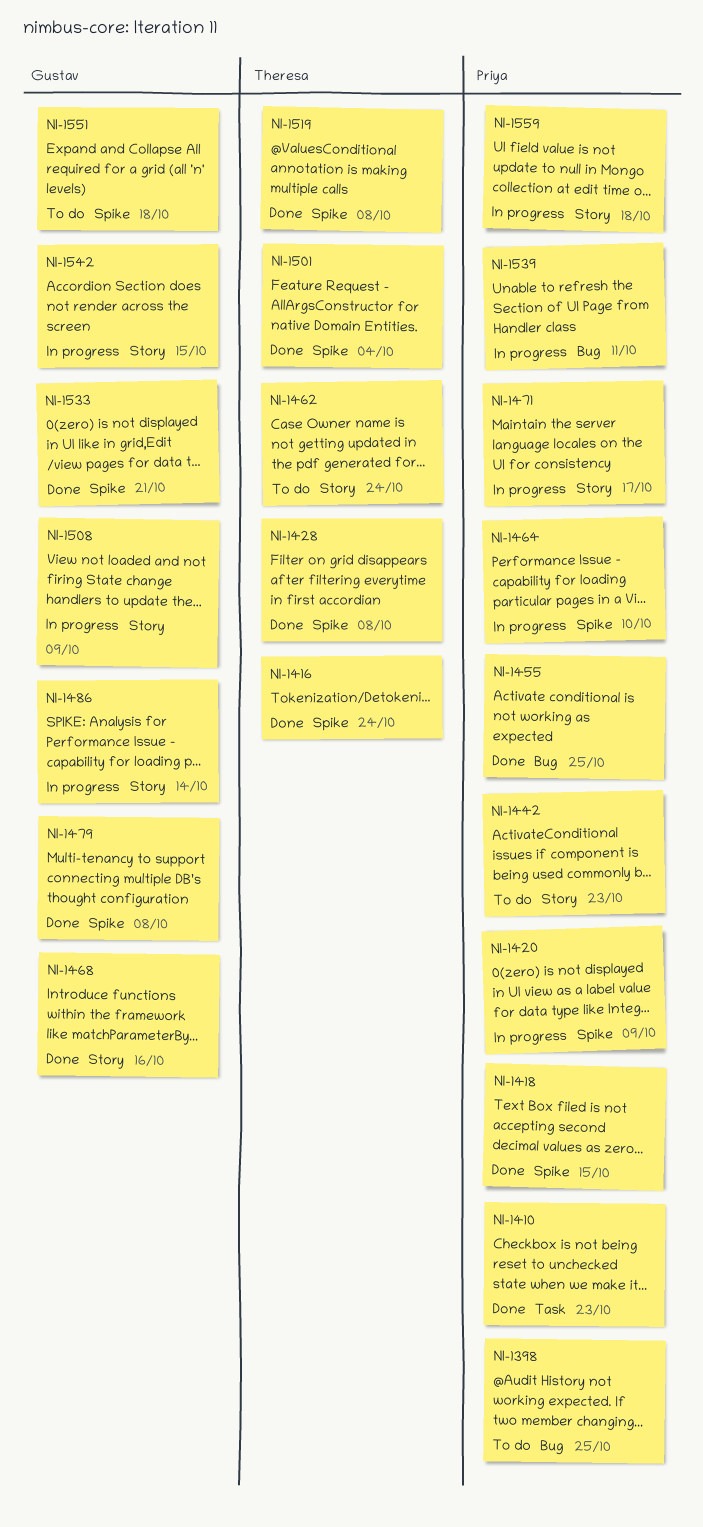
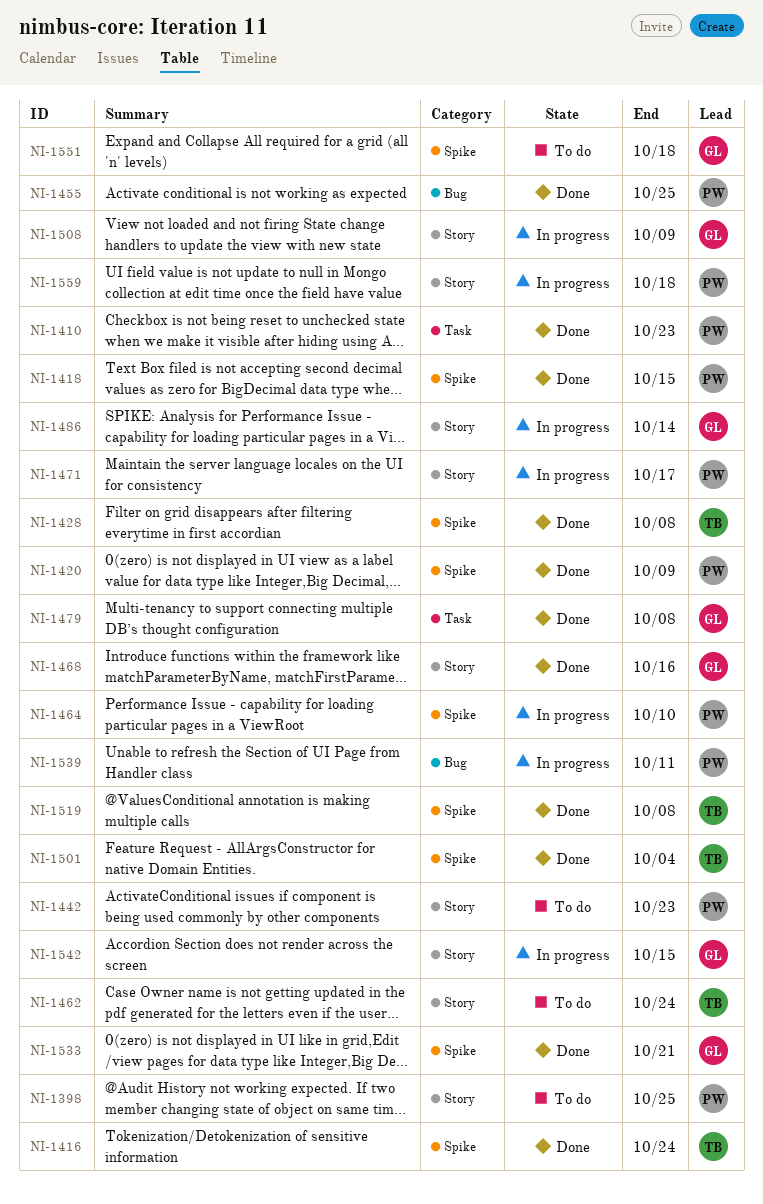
NI-1398, label: Bug -> Story
NI-1420, status: In progress -> Done
NI-1479, label: Spike -> Task

